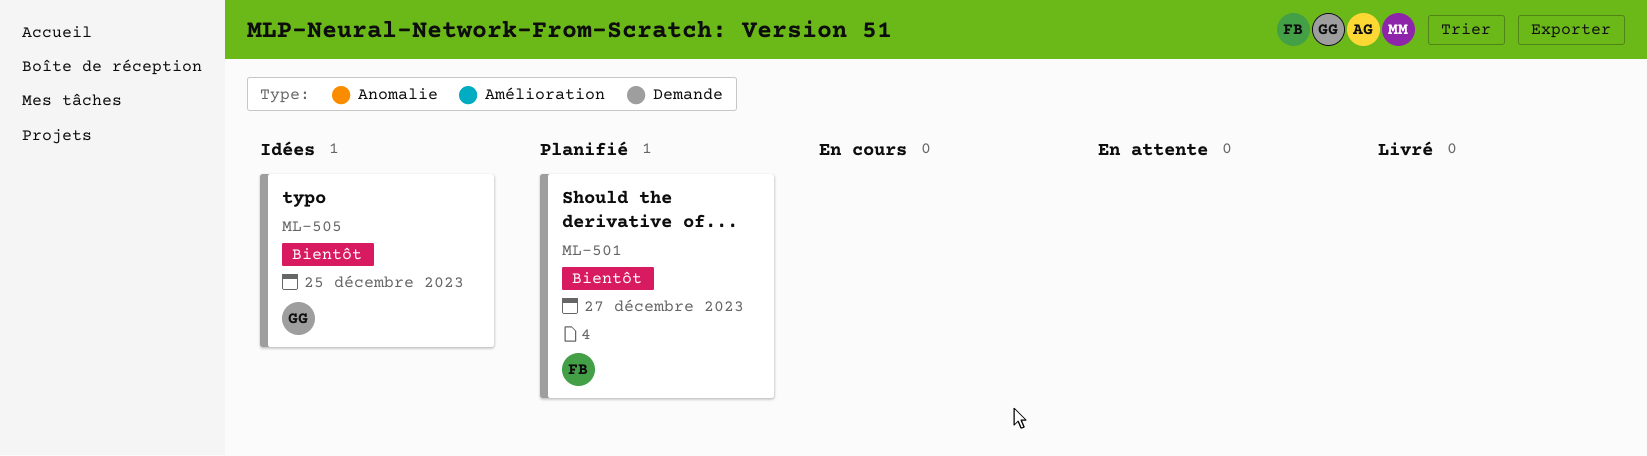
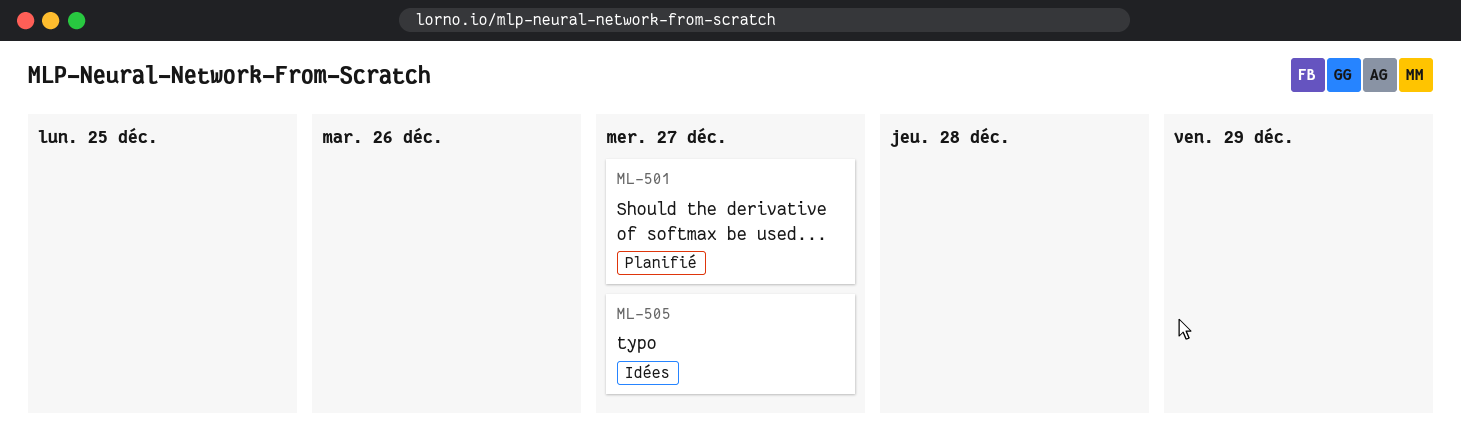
ML-505, due: Dec 25 -> Dec 27

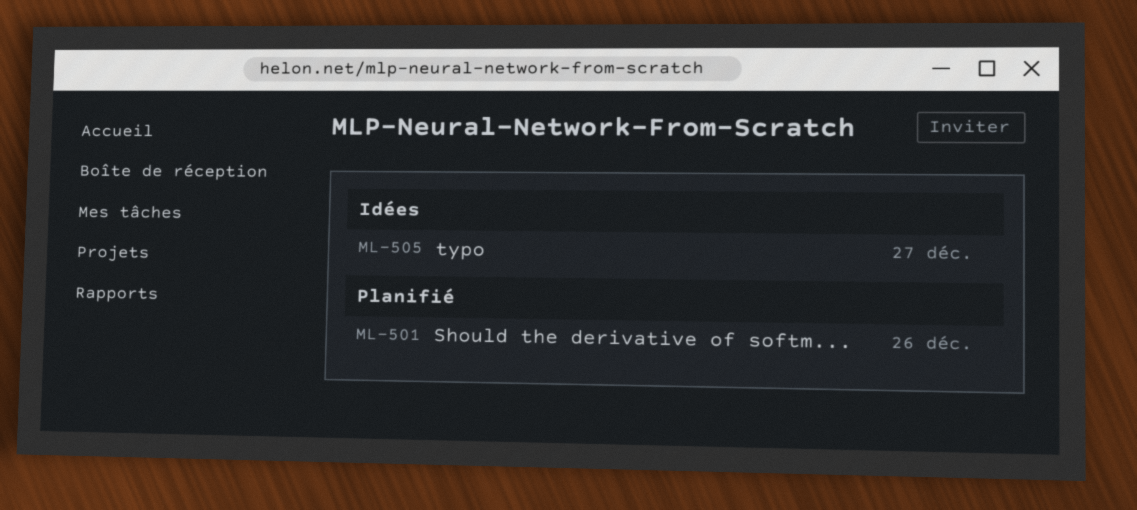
ML-501, due: Dec 27 -> Dec 26

